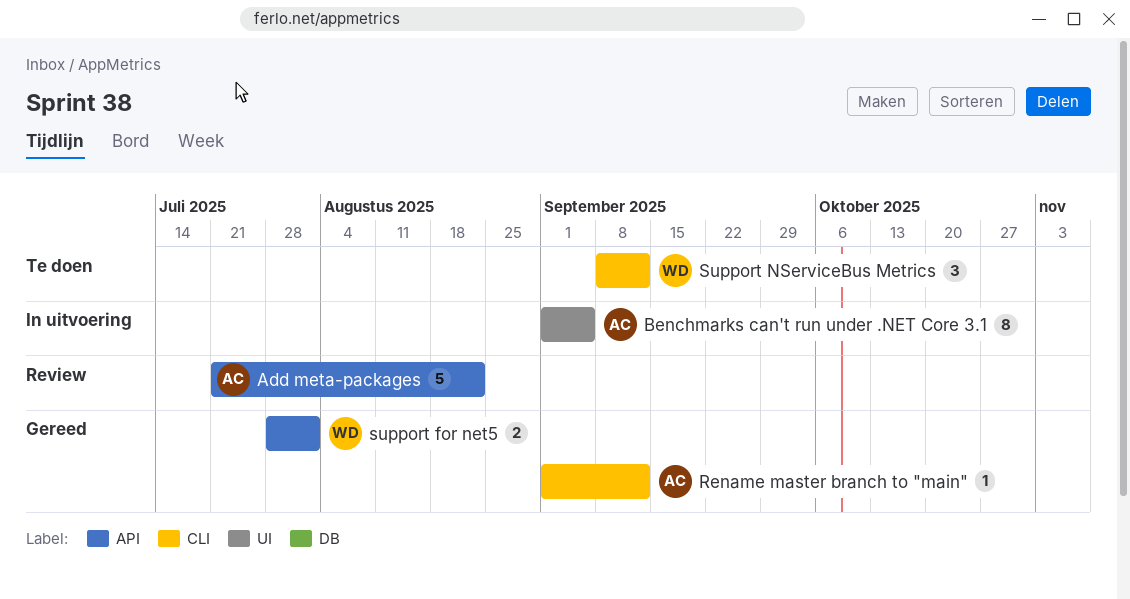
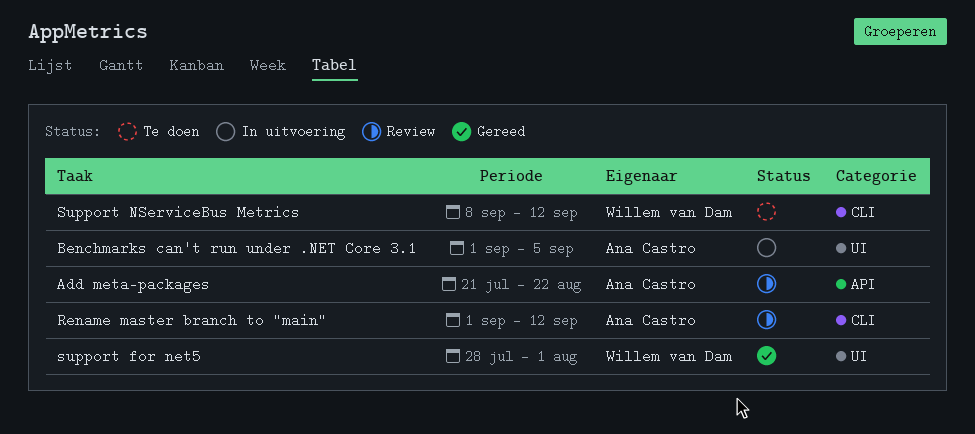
Rename master branch to "main", status: Gereed -> Review
support for net5, label: API -> UI

